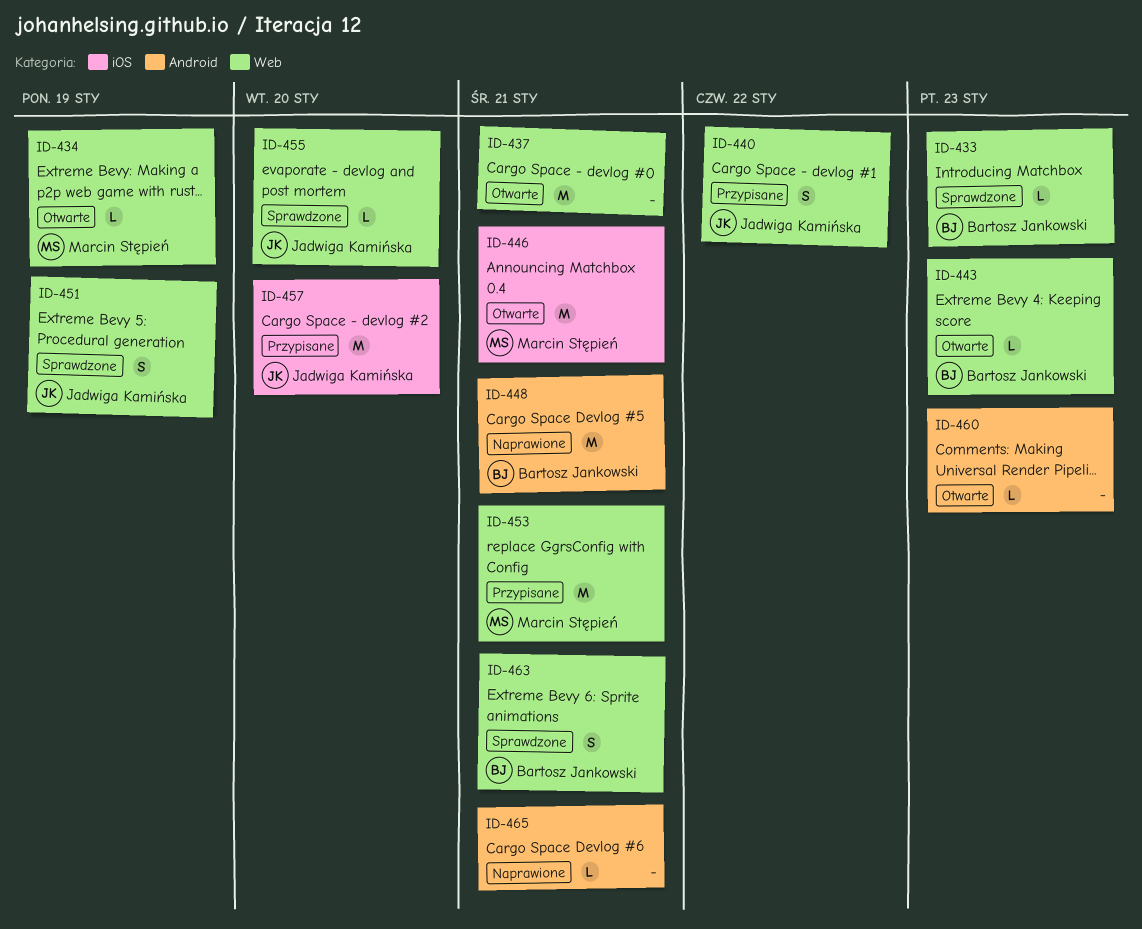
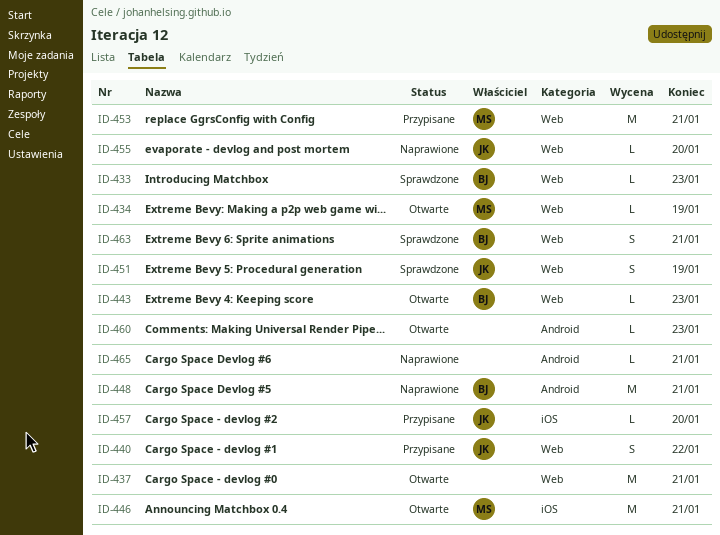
ID-455, status: Sprawdzone -> Naprawione
ID-457, estimate: M -> L

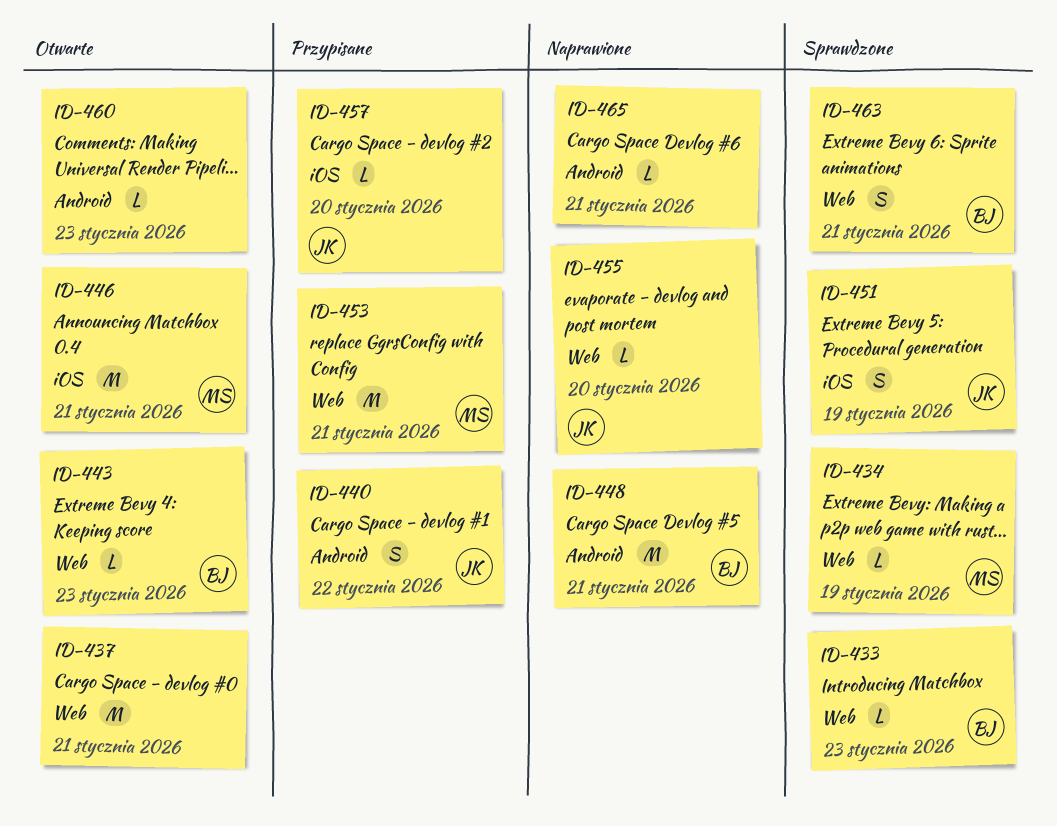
ID-434, status: Otwarte -> Sprawdzone
ID-440, label: Web -> Android
ID-451, label: Web -> iOS

